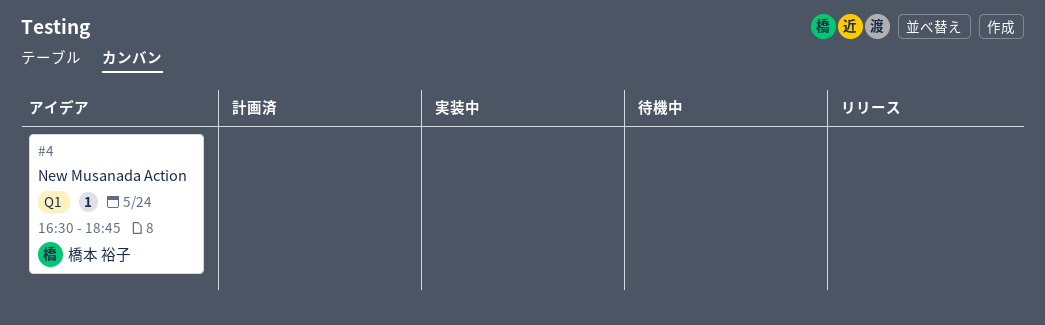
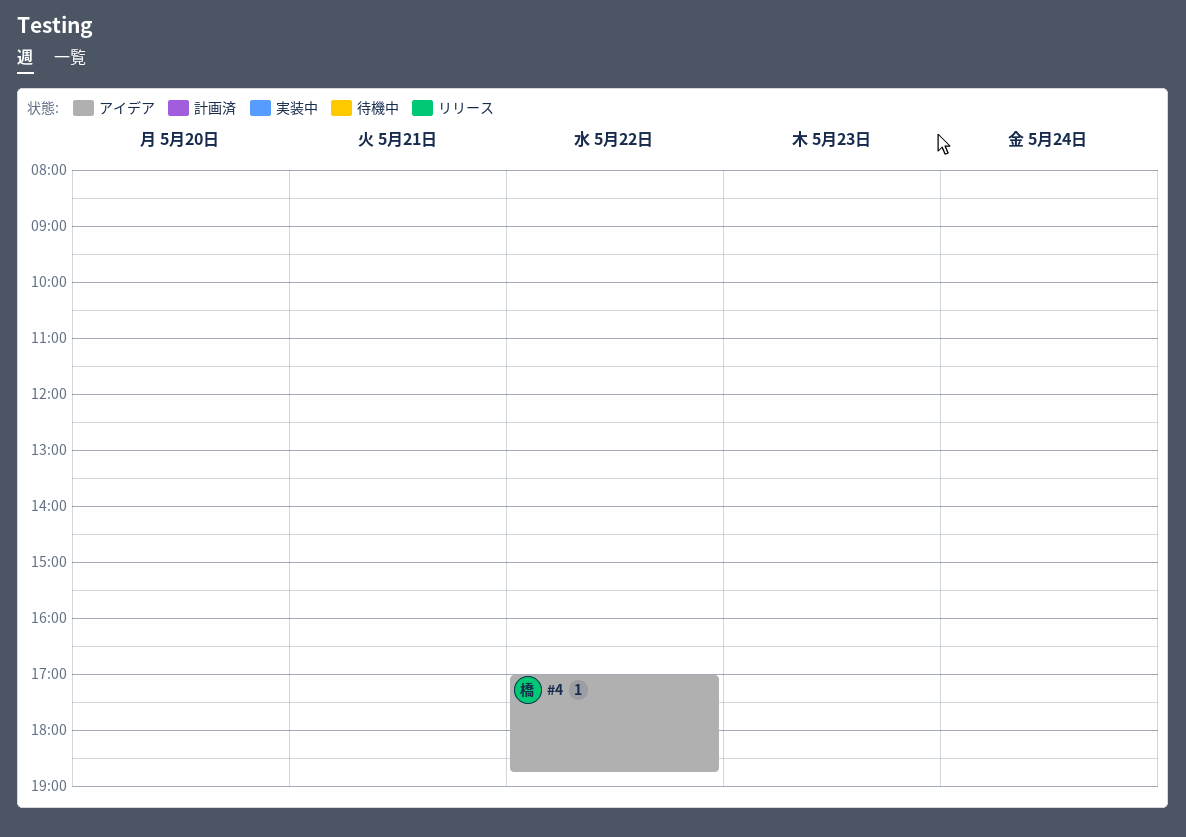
#4, day: May 24 -> May 22
#4, begins: 16:30 -> 17:00

